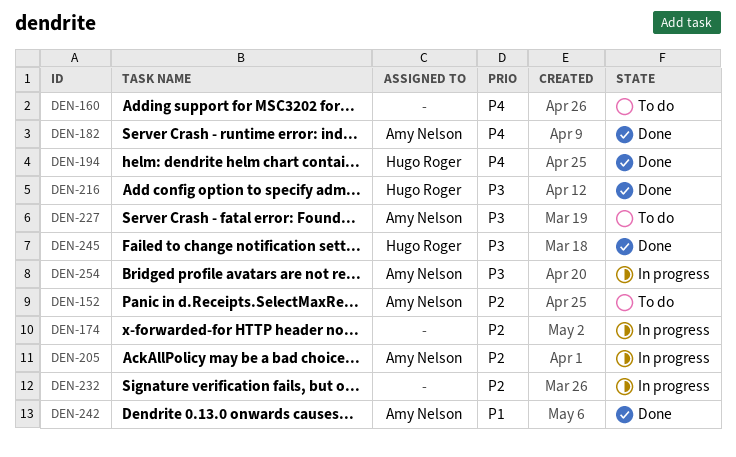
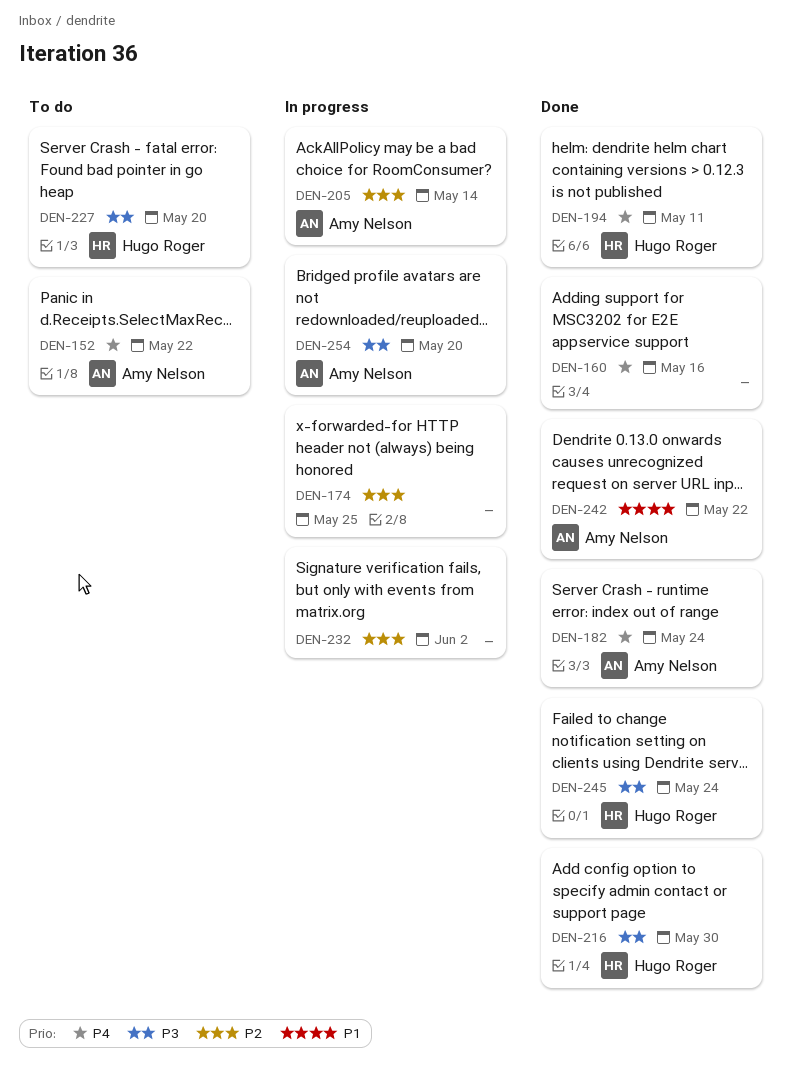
DEN-152, priority: P2 -> P4
DEN-160, status: To do -> Done
DEN-227, owner: Amy Nelson -> Hugo Roger

